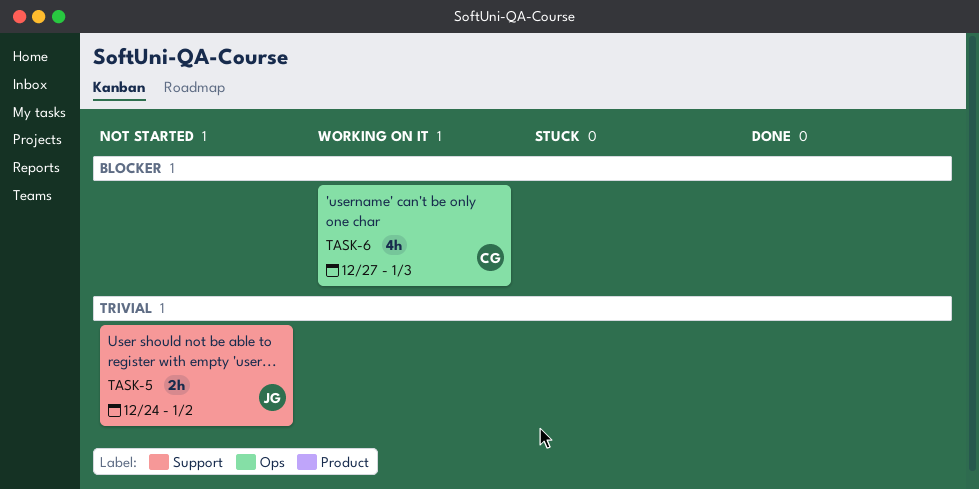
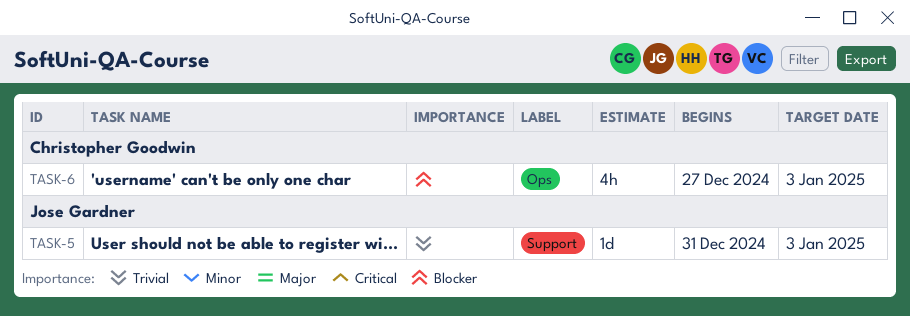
TASK-5, estimate: 2h -> 1d
TASK-5, start: Dec 24 -> Dec 31
TASK-5, due: Jan 2 -> Jan 3

